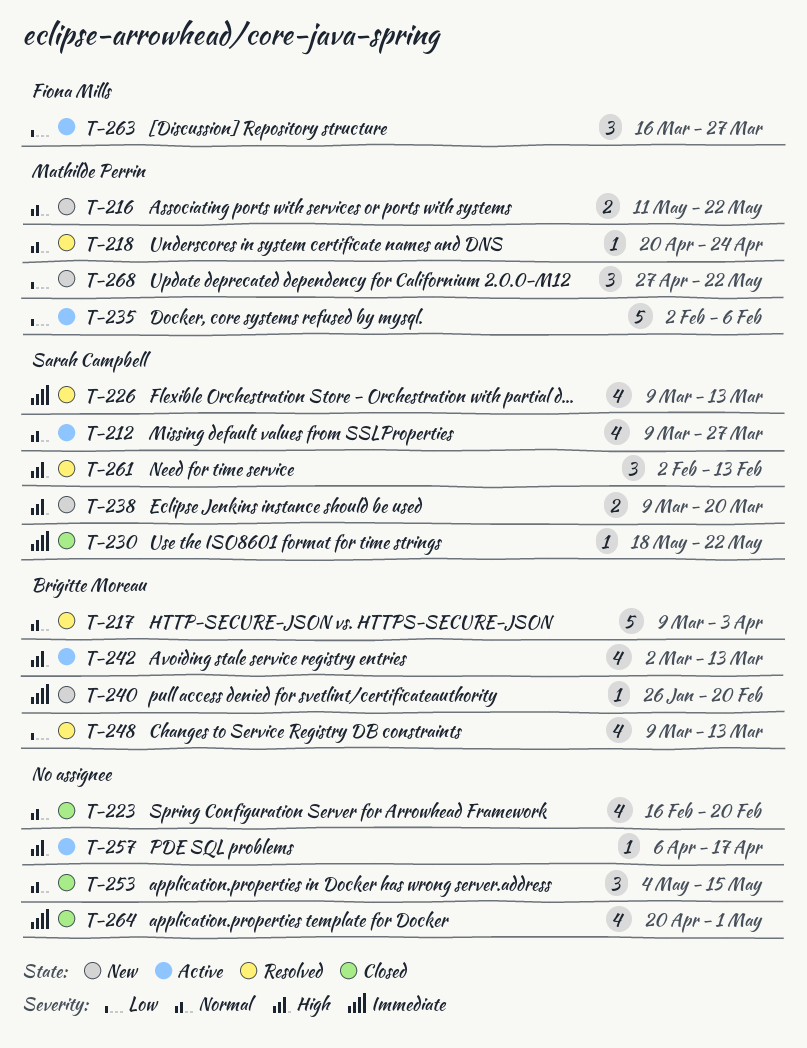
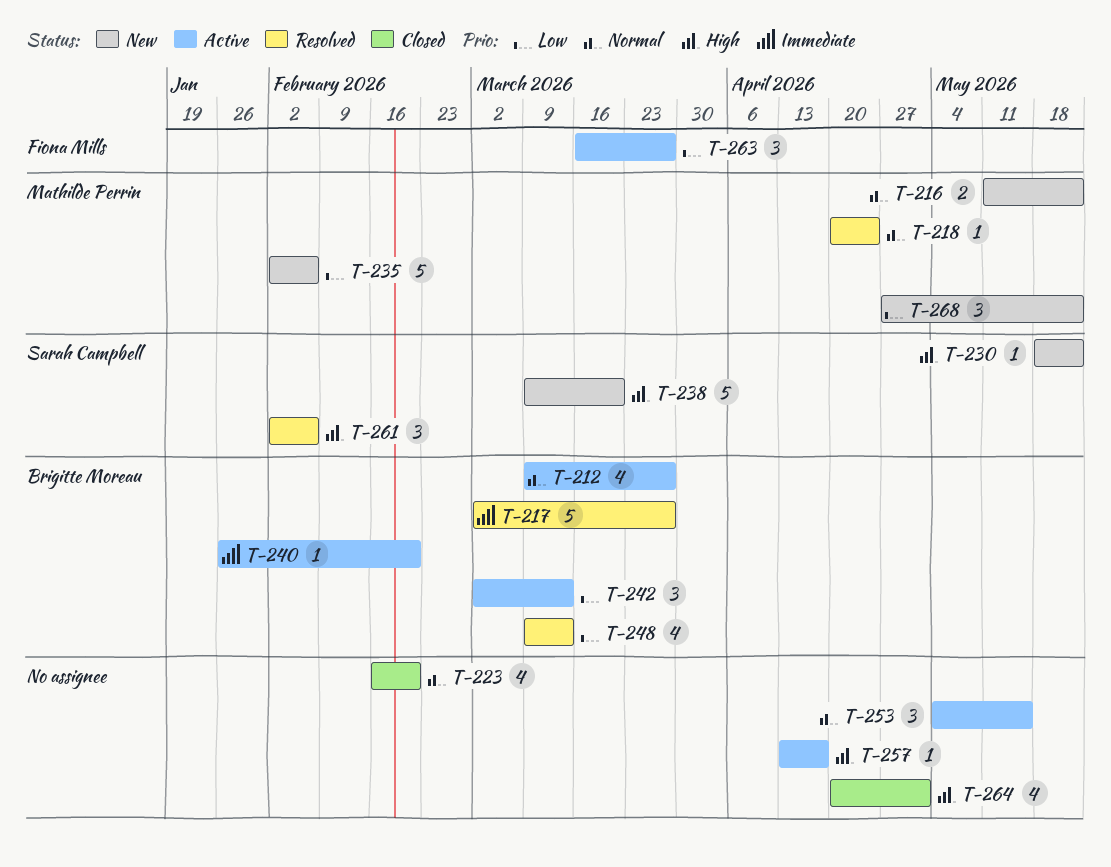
T-212, owner: Sarah Campbell -> Brigitte Moreau
T-217, priority: Normal -> Immediate
T-217, start: Mar 9 -> Mar 2
T-217, due: Apr 3 -> Mar 27
T-226: present -> none
T-230, status: Closed -> New
T-230, priority: Immediate -> High
T-235, status: Active -> New
T-238, estimate: 2 -> 5
T-240, status: New -> Active
T-242, priority: High -> Low
T-242, estimate: 4 -> 3
T-253, status: Closed -> Active
T-257, start: Apr 6 -> Apr 13
T-261, due: Feb 13 -> Feb 6
T-264, priority: Immediate -> High

